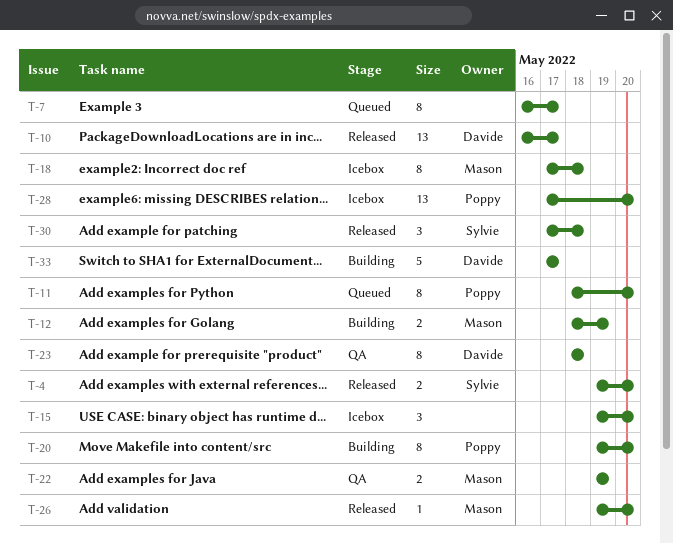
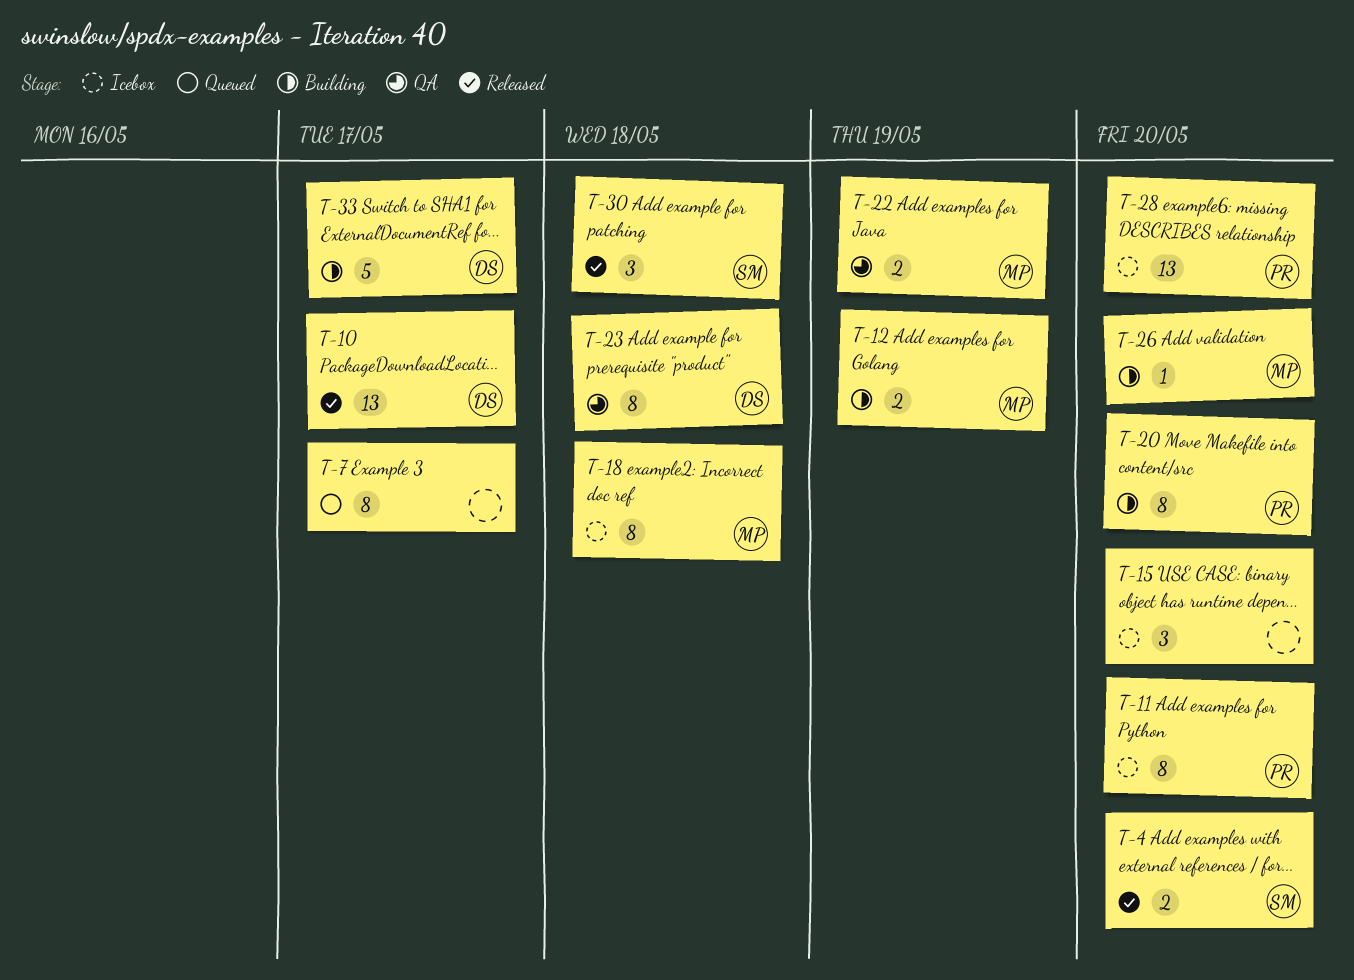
T-11, status: Queued -> Icebox
T-26, status: Released -> Building

